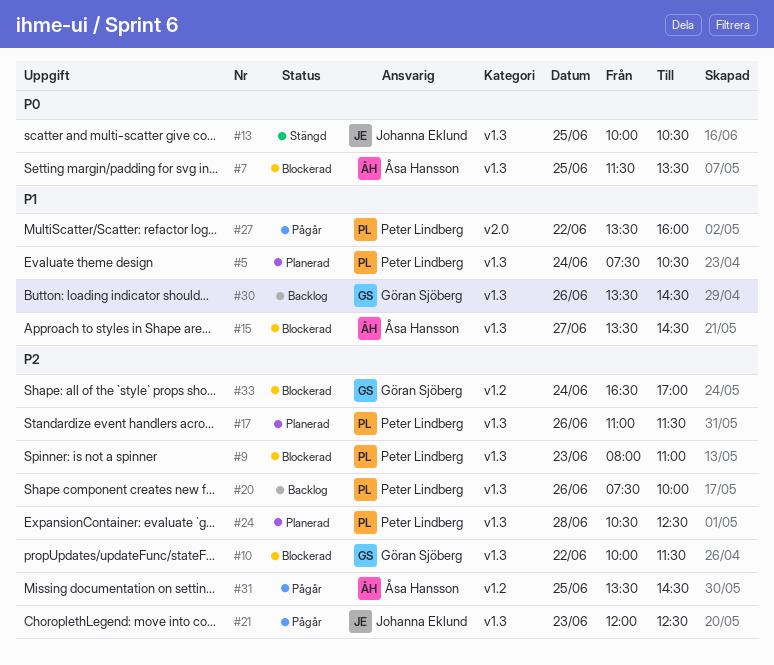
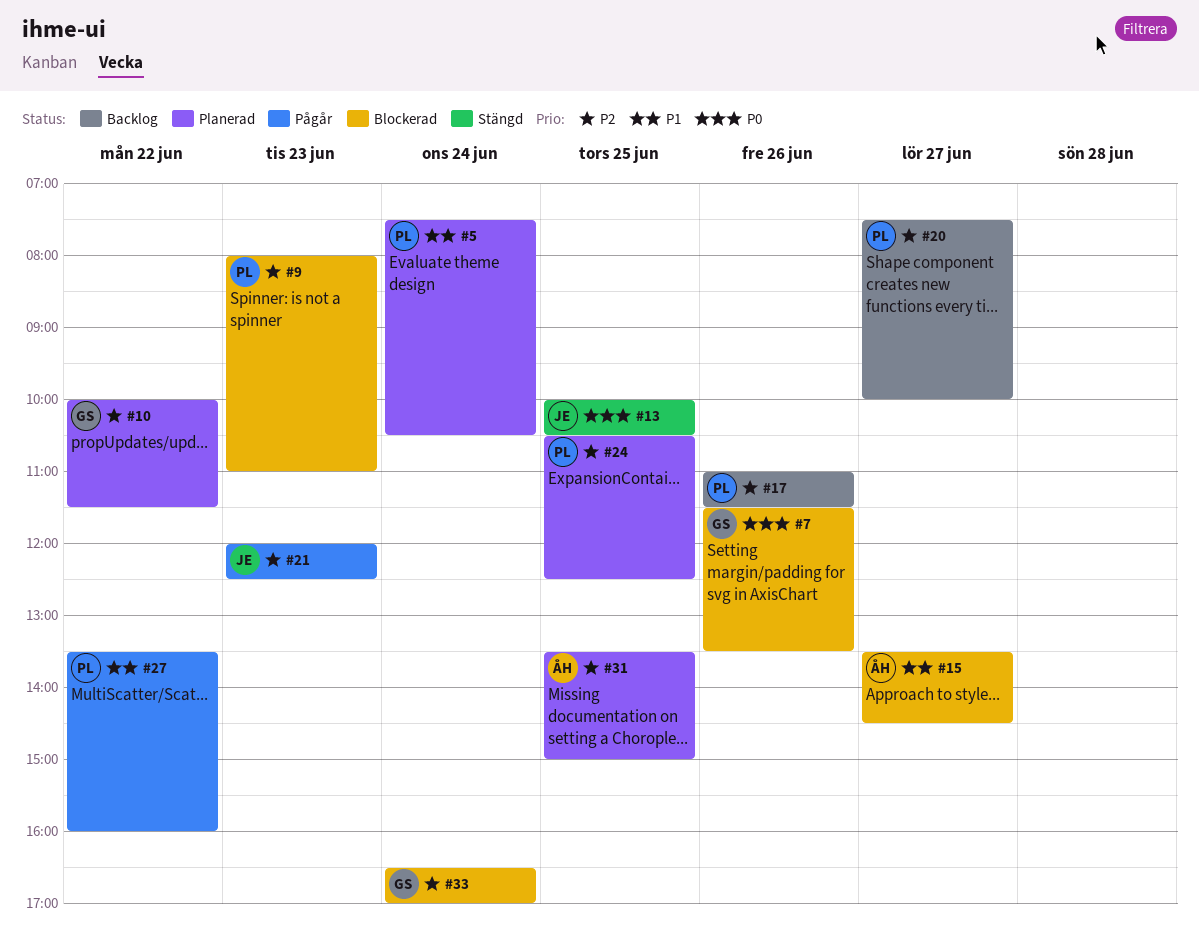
#7, owner: Åsa Hansson -> Göran Sjöberg
#7, day: Jun 25 -> Jun 26
#10, status: Blockerad -> Planerad
#17, status: Planerad -> Backlog
#20, day: Jun 26 -> Jun 27
#24, day: Jun 28 -> Jun 25
#30: present -> none
#31, status: Pågår -> Planerad
#31, ends: 14:30 -> 15:00

